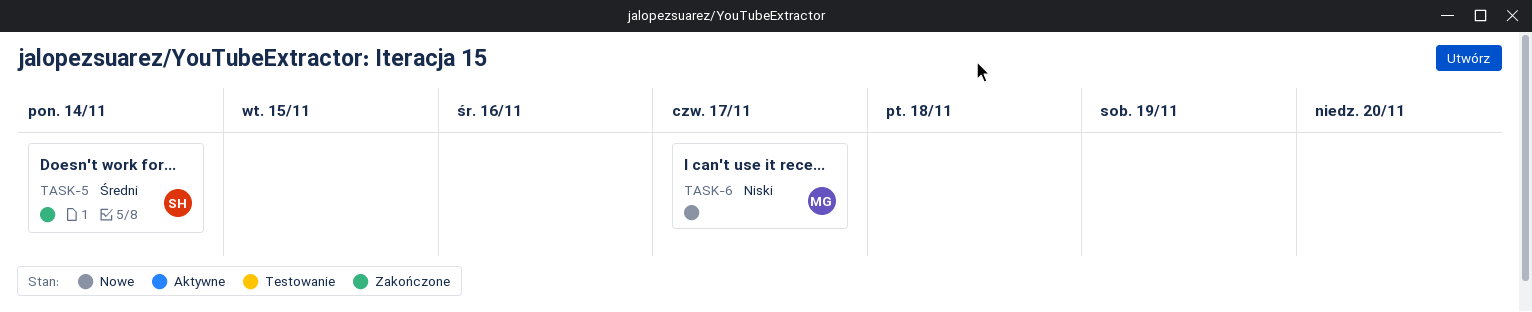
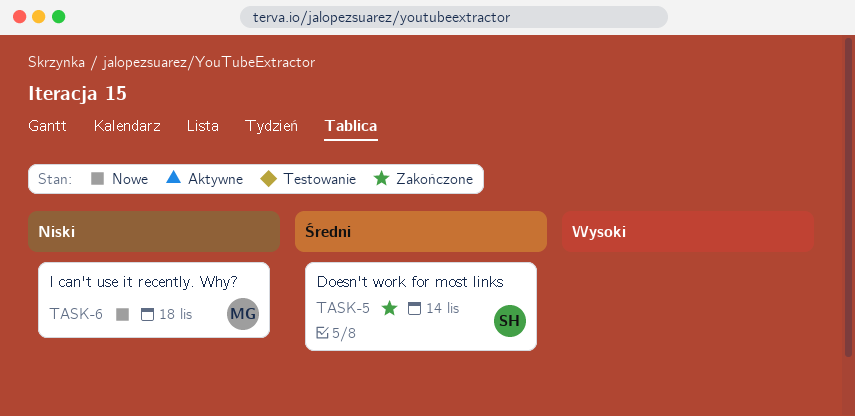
TASK-6, due: Nov 17 -> Nov 18

